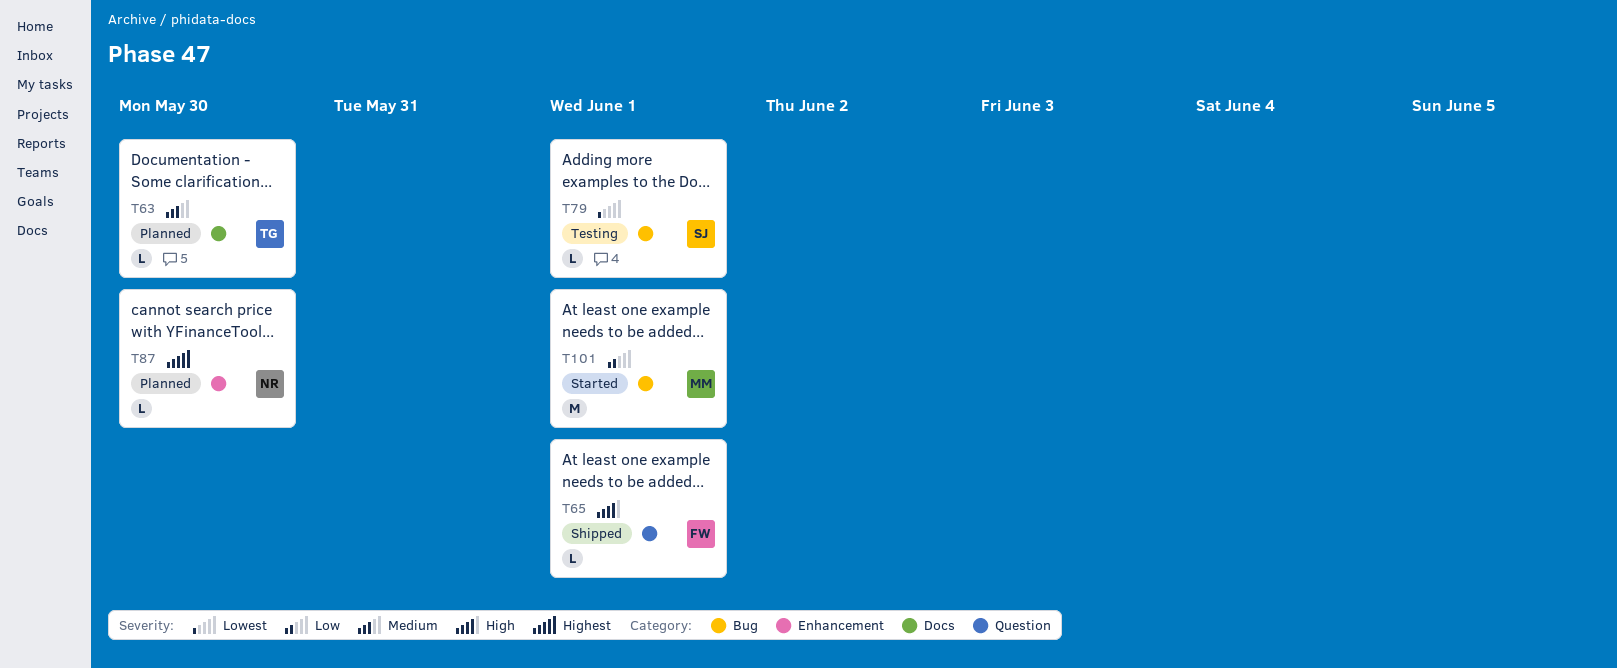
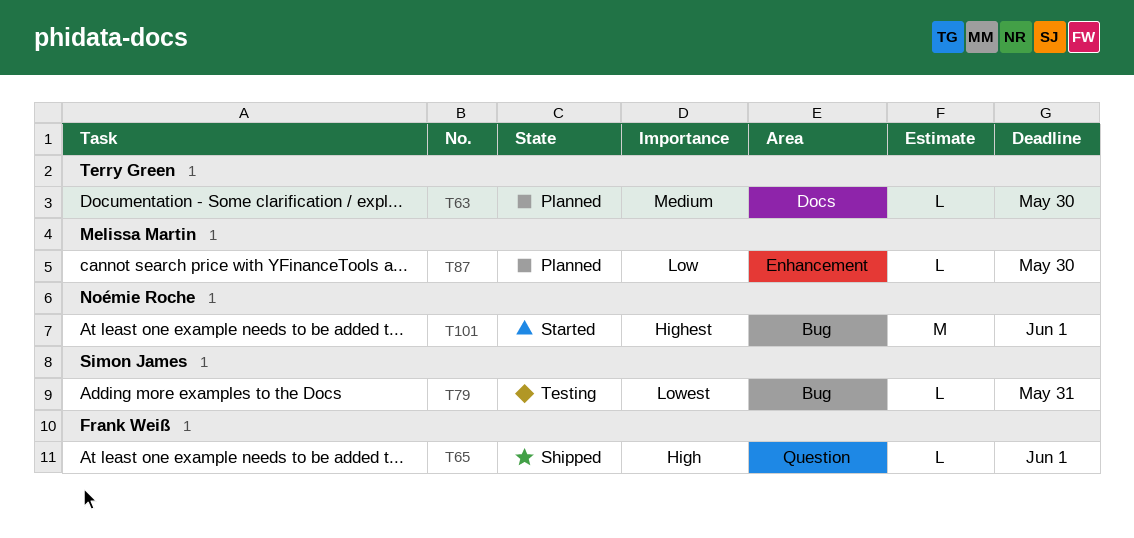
T79, due: Jun 1 -> May 31
T87, owner: Noémie Roche -> Melissa Martin
T87, priority: Highest -> Low
T101, owner: Melissa Martin -> Noémie Roche
T101, priority: Low -> Highest

